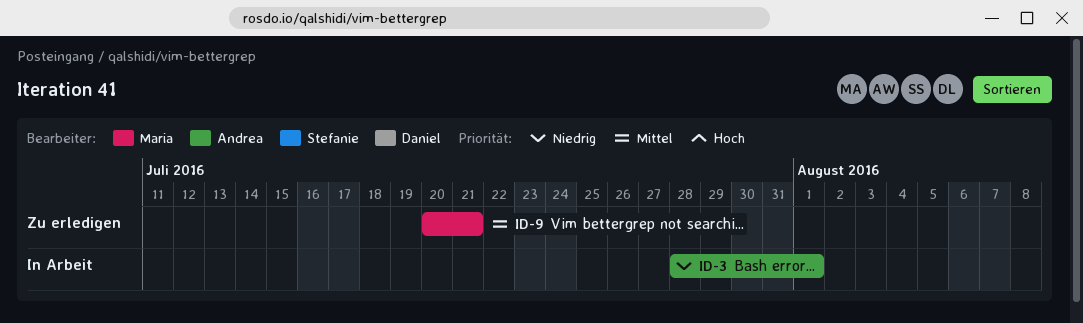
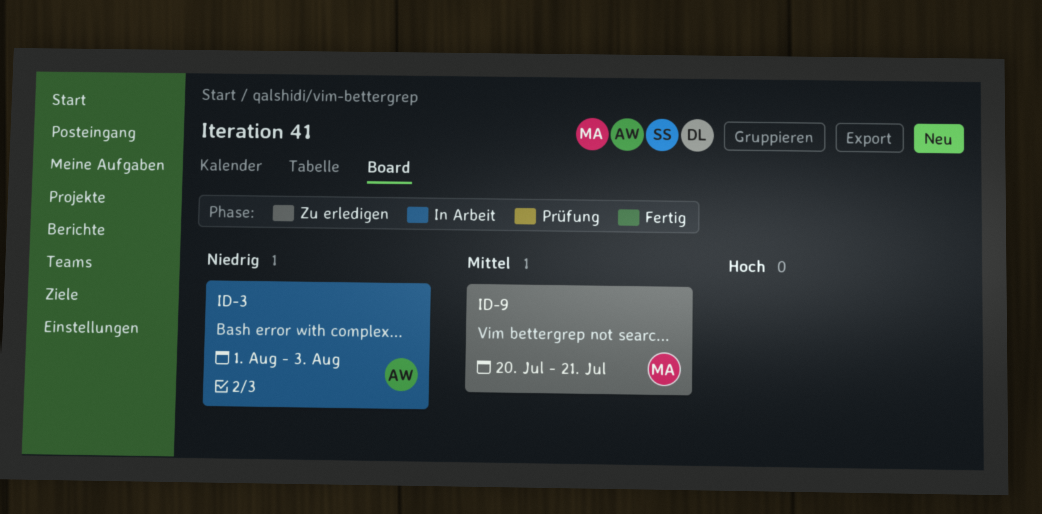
ID-3, start: Jul 28 -> Aug 1
ID-3, due: Aug 1 -> Aug 3

